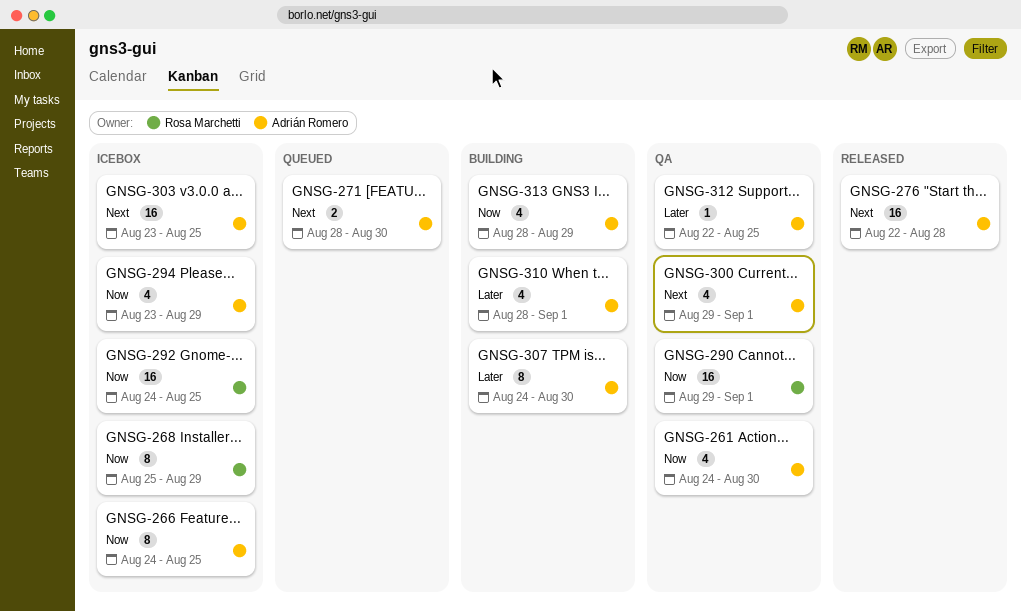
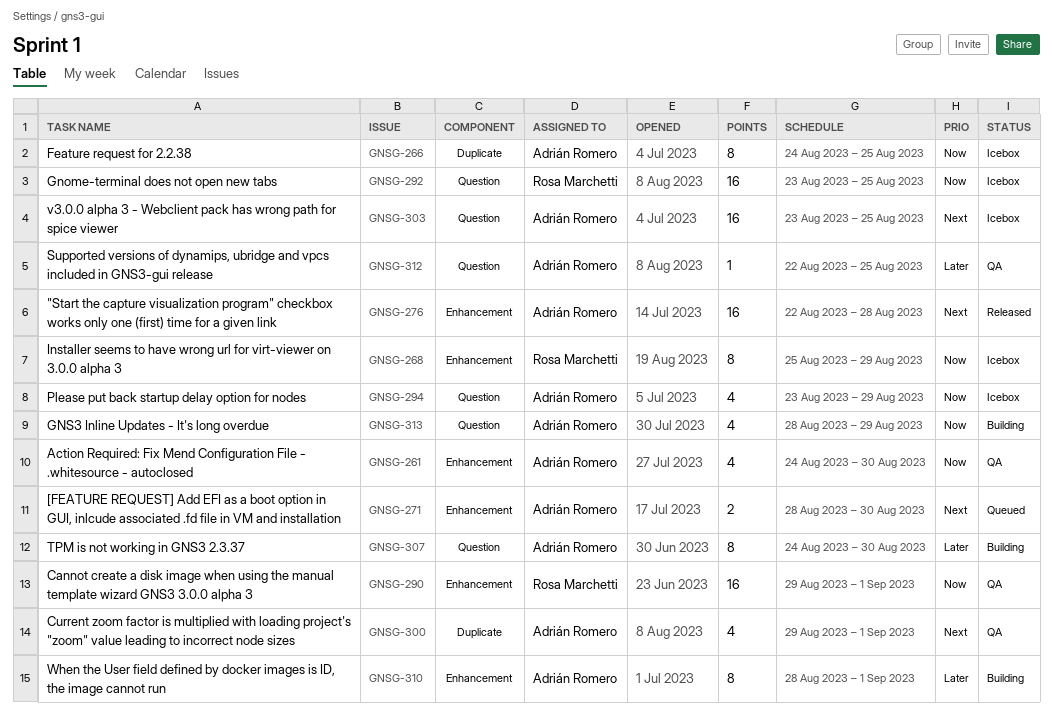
GNSG-292, start: Aug 24 -> Aug 23
GNSG-310, estimate: 4 -> 8

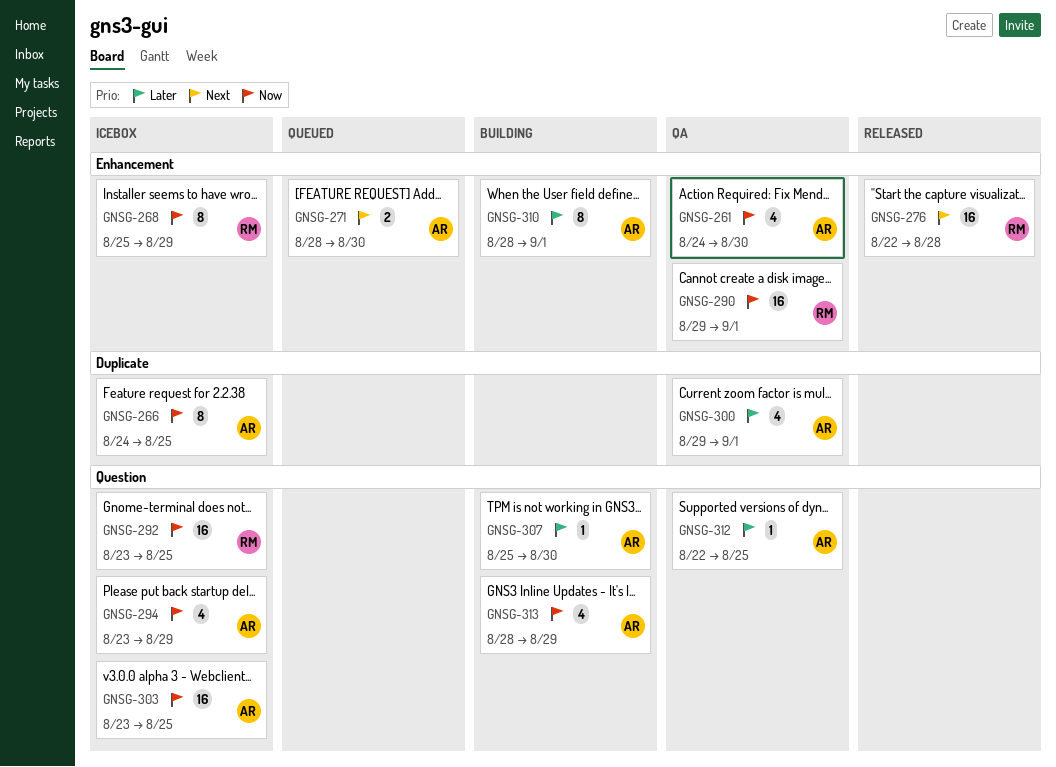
GNSG-276, owner: Adrián Romero -> Rosa Marchetti
GNSG-300, priority: Next -> Later
GNSG-303, priority: Next -> Now
GNSG-307, estimate: 8 -> 1
GNSG-307, start: Aug 24 -> Aug 25

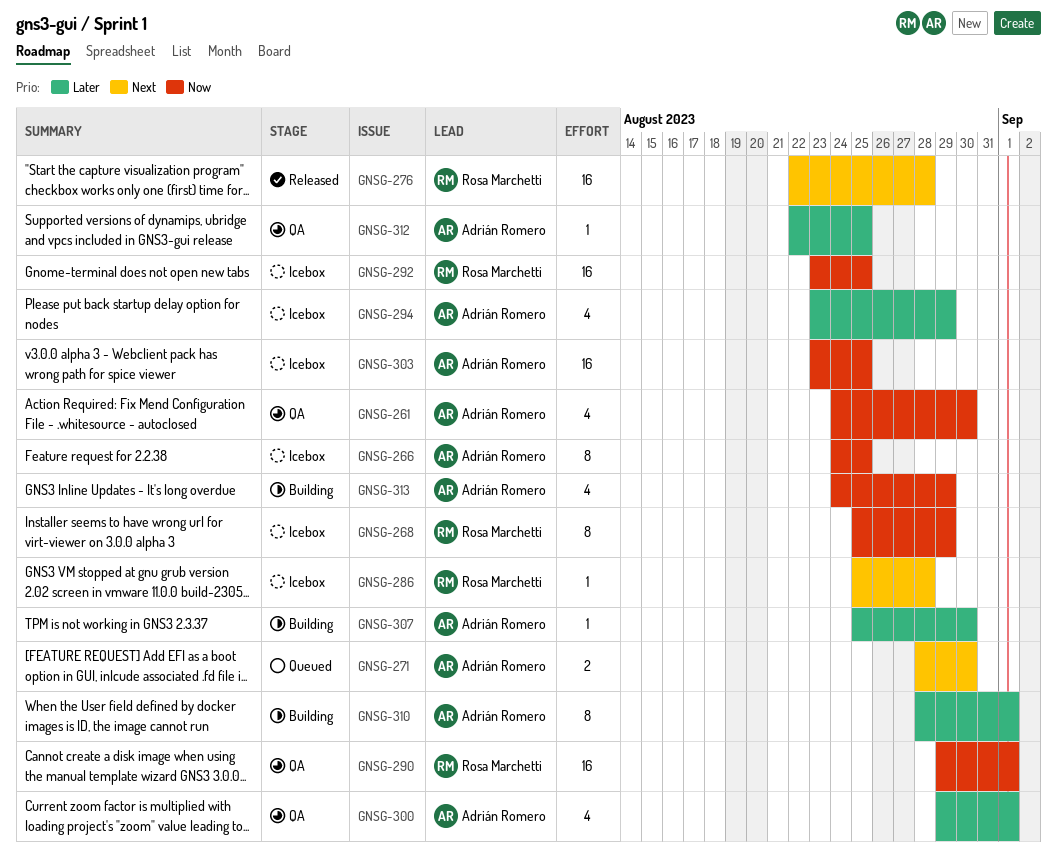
GNSG-286: none -> present
GNSG-294, priority: Now -> Later
GNSG-313, start: Aug 28 -> Aug 24

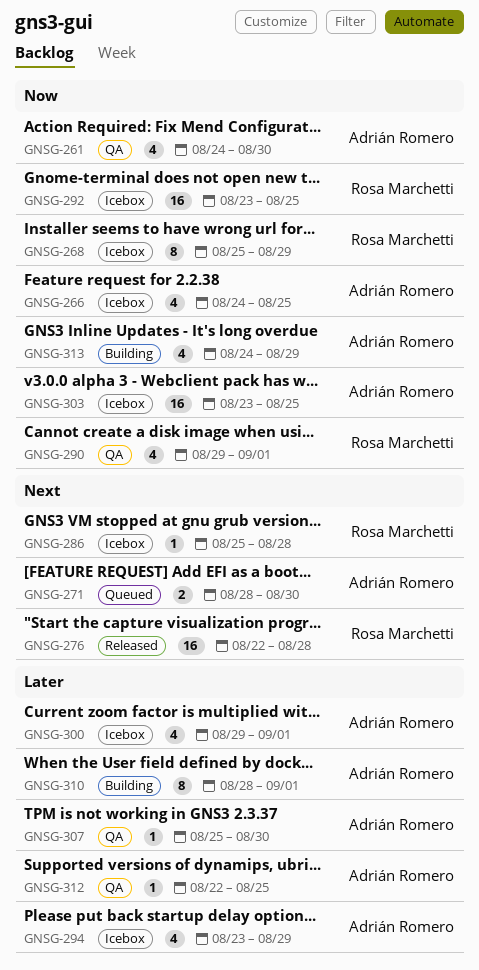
GNSG-266, estimate: 8 -> 4
GNSG-290, estimate: 16 -> 4
GNSG-300, status: QA -> Icebox
GNSG-307, status: Building -> QA

